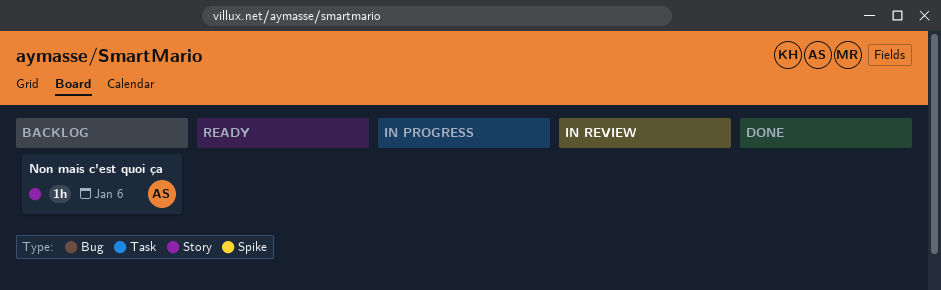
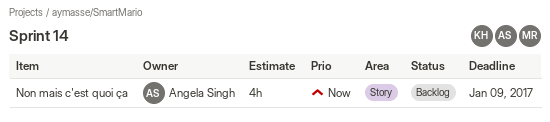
Non mais c'est quoi ça, estimate: 1h -> 4h
Non mais c'est quoi ça, due: Jan 6 -> Jan 9

